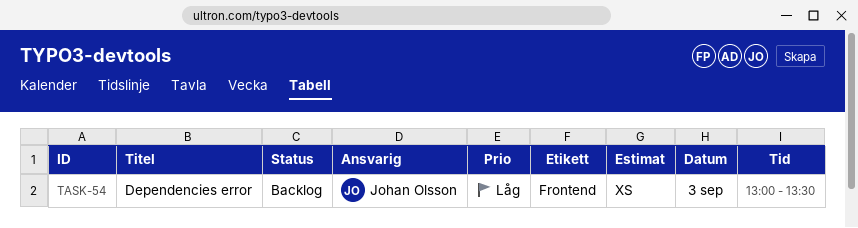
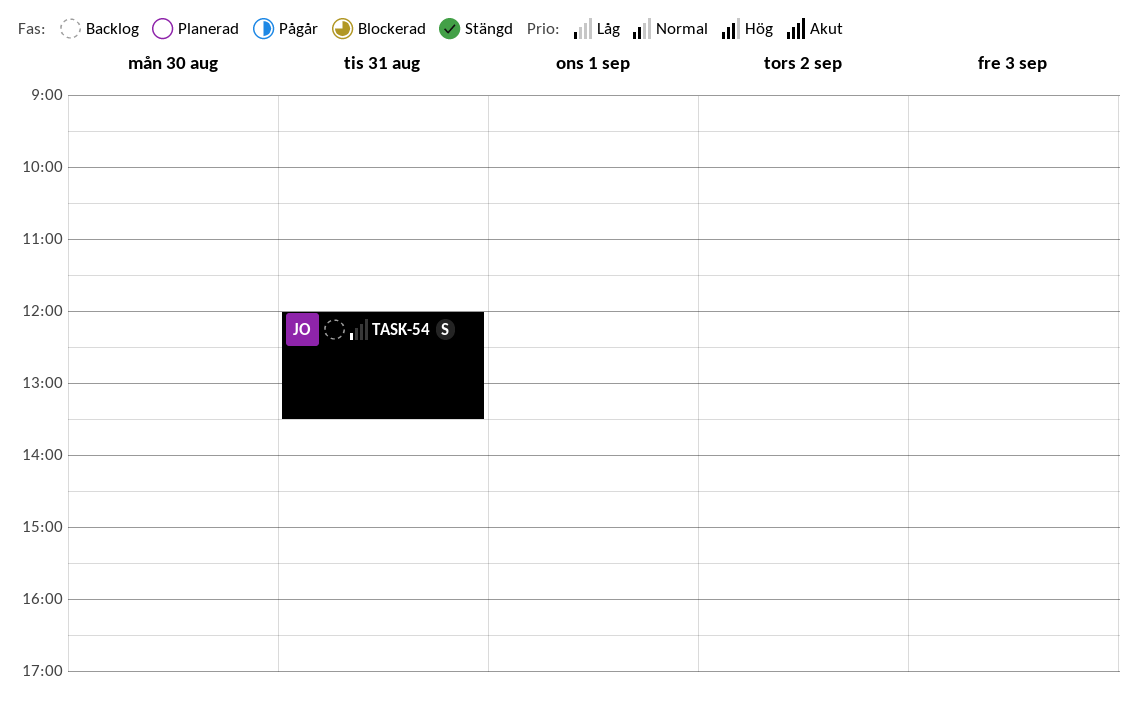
TASK-54, estimate: XS -> S
TASK-54, day: Sep 3 -> Aug 31
TASK-54, begins: 13:00 -> 12:00

